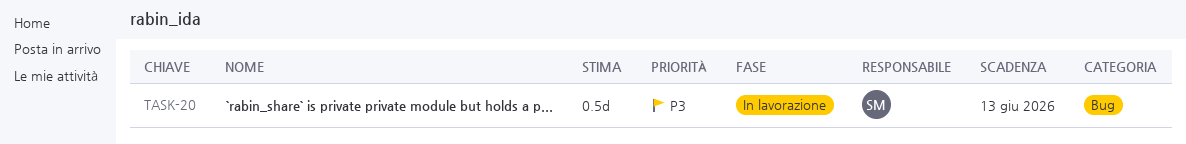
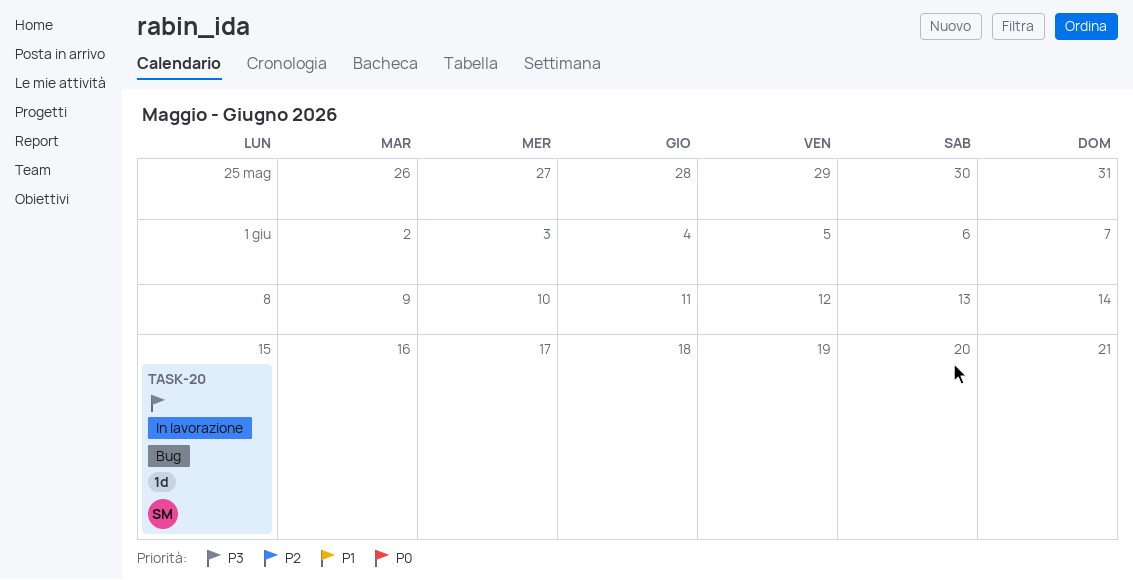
TASK-20, estimate: 0.5d -> 1d
TASK-20, due: Jun 13 -> Jun 15

